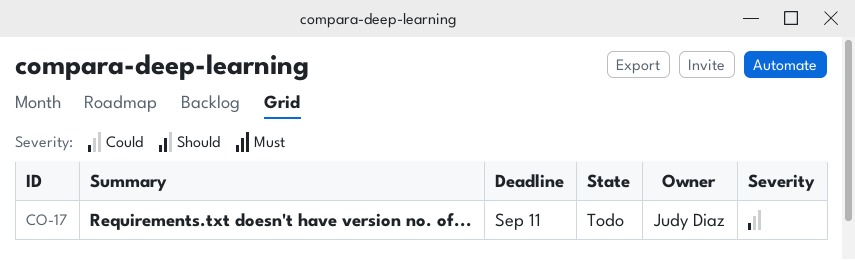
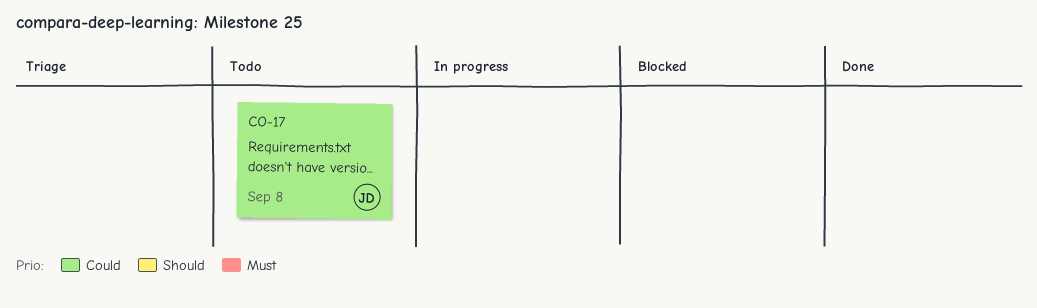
CO-17, due: Sep 11 -> Sep 8

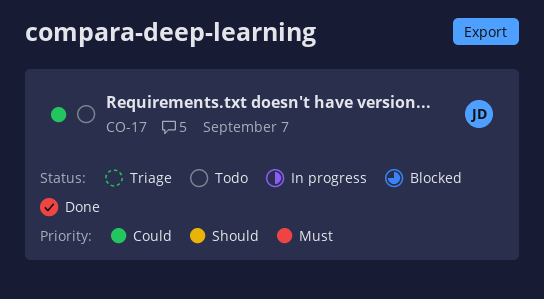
CO-17, due: Sep 8 -> Sep 7

